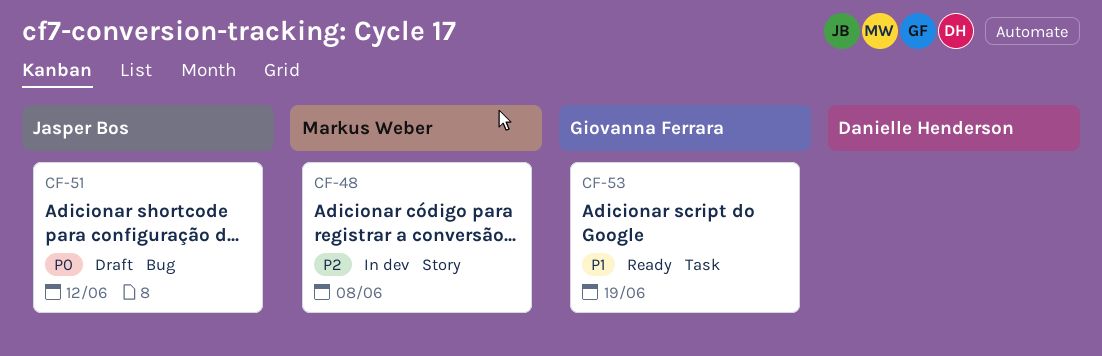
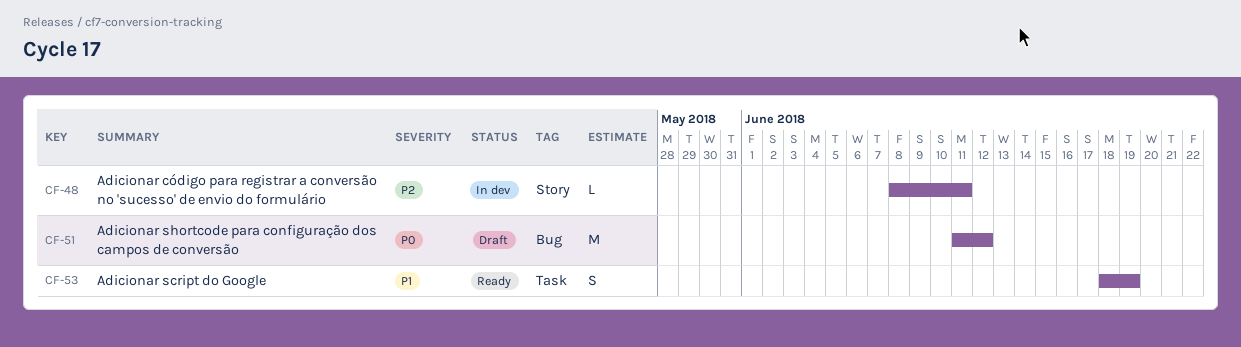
CF-48, due: Jun 8 -> Jun 11

